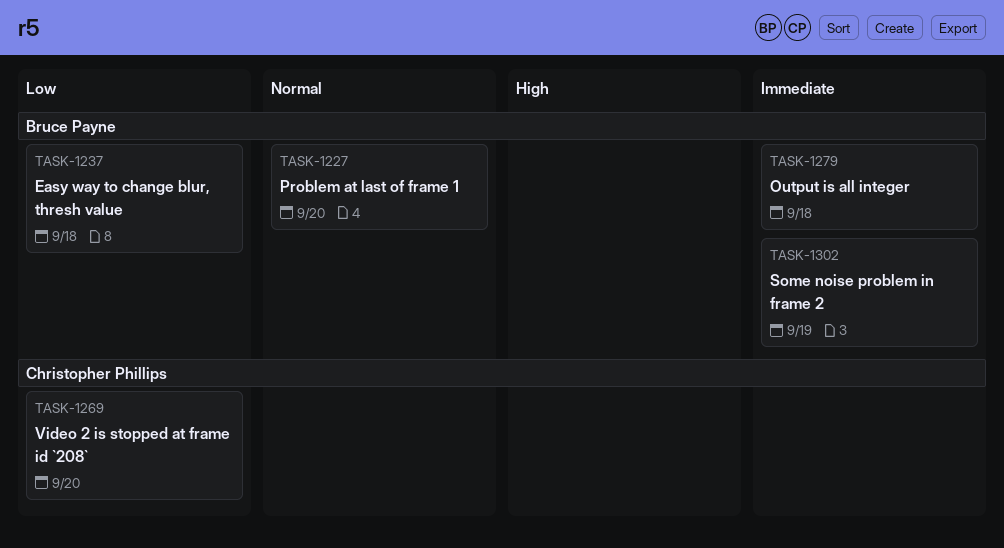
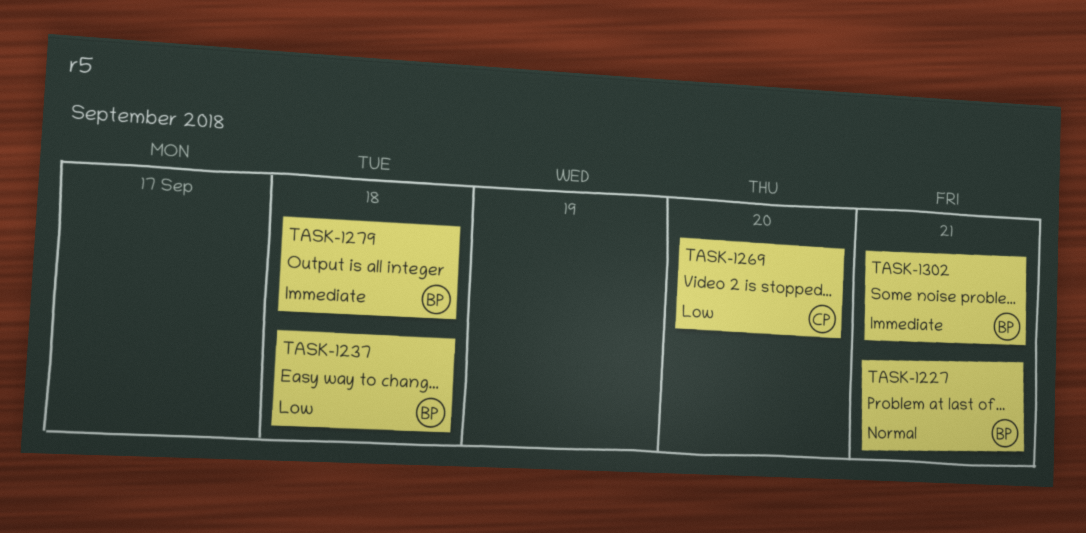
TASK-1227, due: Sep 20 -> Sep 21
TASK-1302, due: Sep 19 -> Sep 21

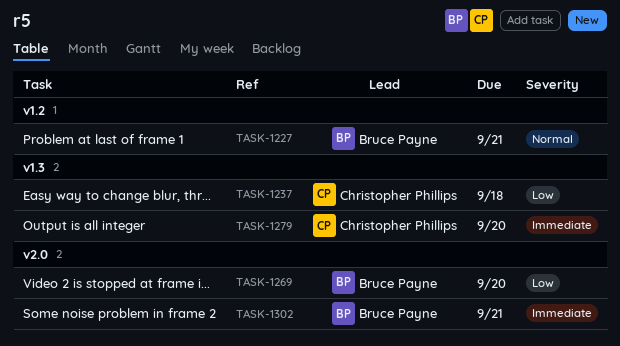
TASK-1237, owner: Bruce Payne -> Christopher Phillips
TASK-1269, owner: Christopher Phillips -> Bruce Payne
TASK-1279, owner: Bruce Payne -> Christopher Phillips
TASK-1279, due: Sep 18 -> Sep 20

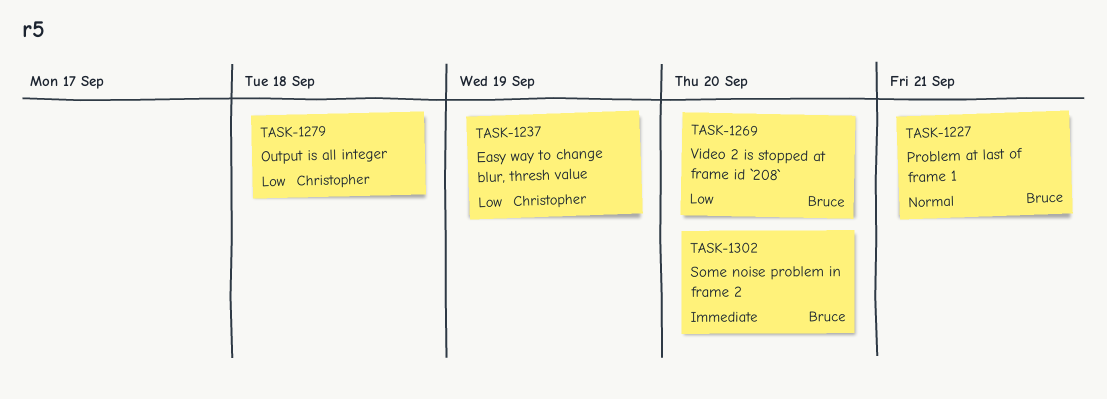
TASK-1237, due: Sep 18 -> Sep 19
TASK-1279, priority: Immediate -> Low
TASK-1279, due: Sep 20 -> Sep 18
TASK-1302, due: Sep 21 -> Sep 20

